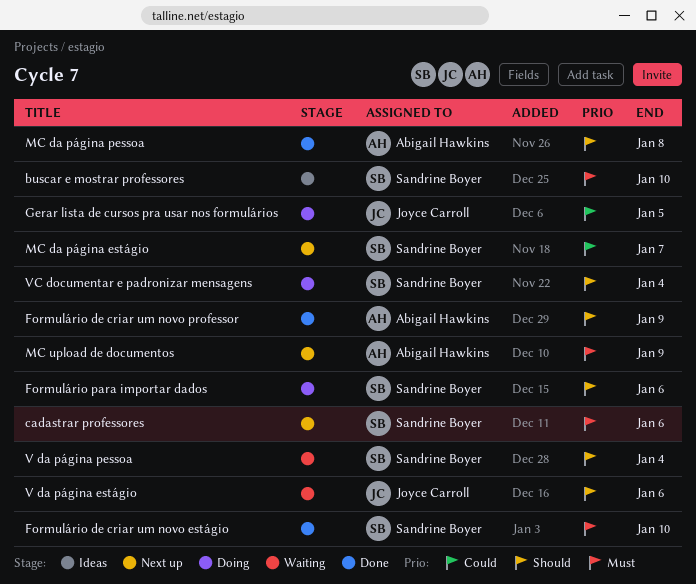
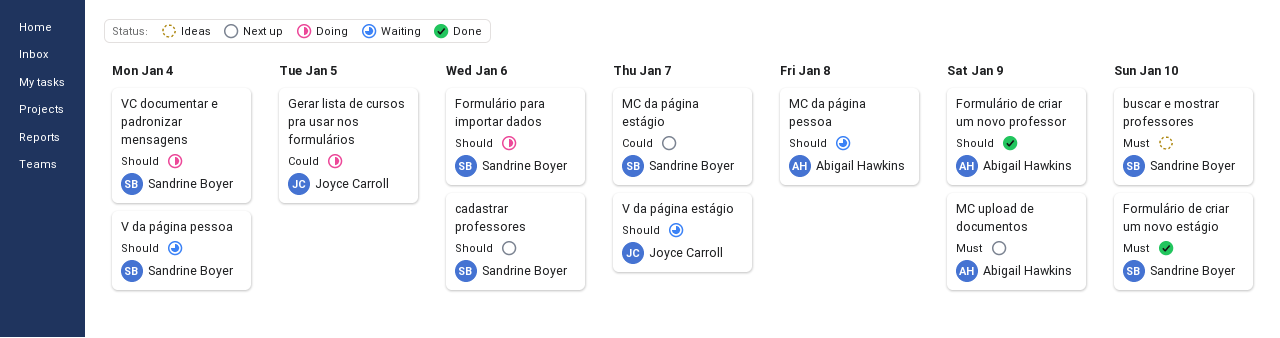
cadastrar professores, priority: Must -> Should
MC da página pessoa, status: Done -> Waiting
V da página estágio, due: Jan 6 -> Jan 7

